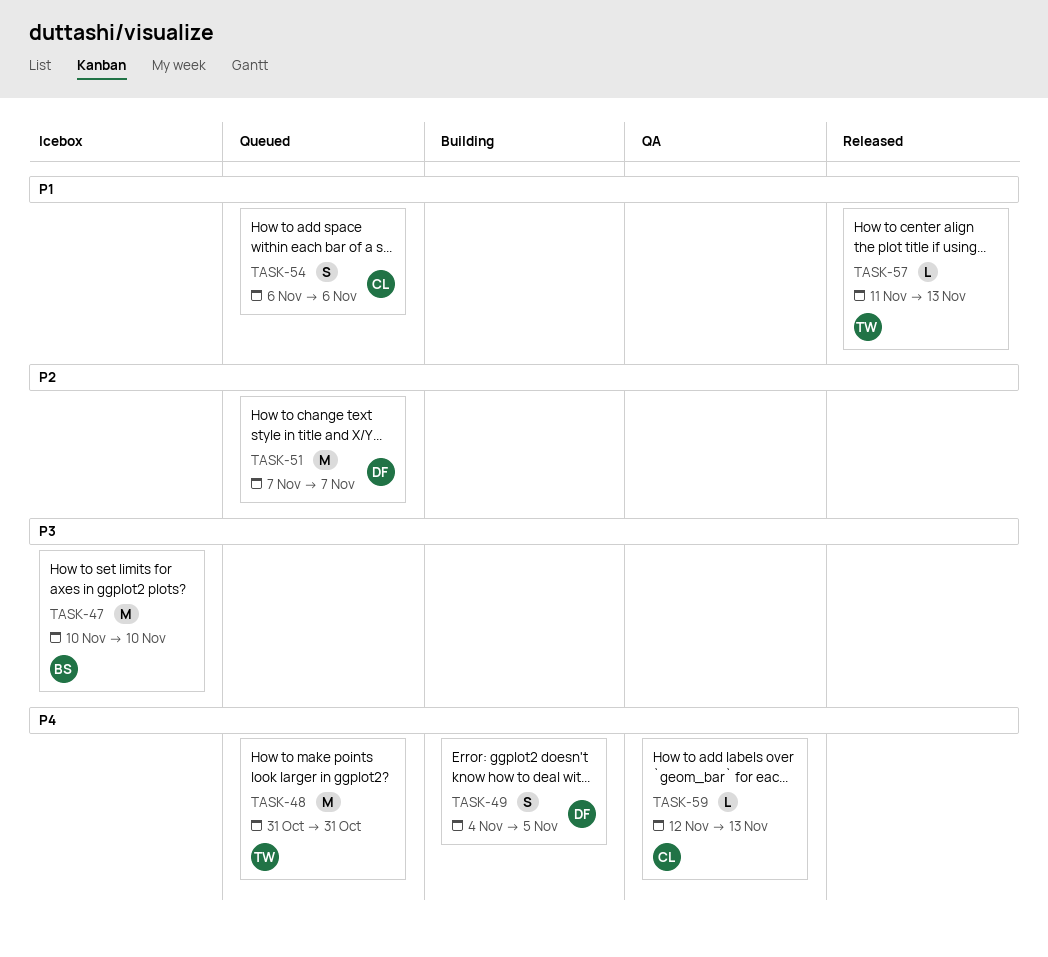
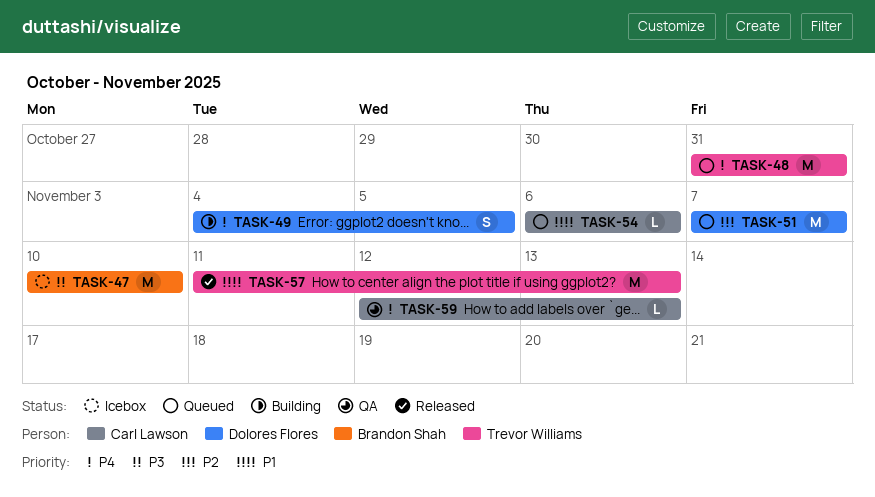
TASK-54, estimate: S -> L
TASK-57, estimate: L -> M

